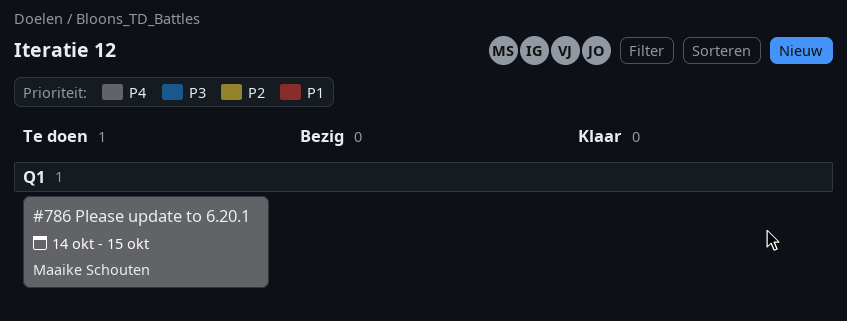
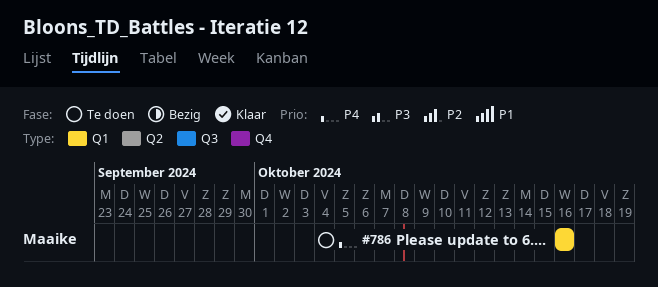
#786, start: Oct 14 -> Oct 16
#786, due: Oct 15 -> Oct 16

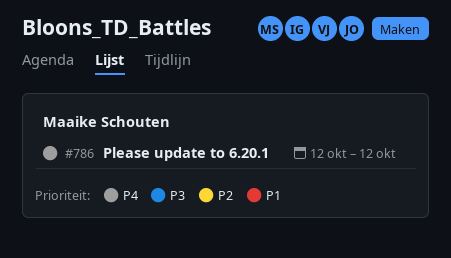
#786, start: Oct 16 -> Oct 12
#786, due: Oct 16 -> Oct 12

